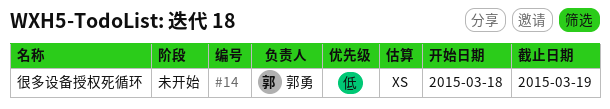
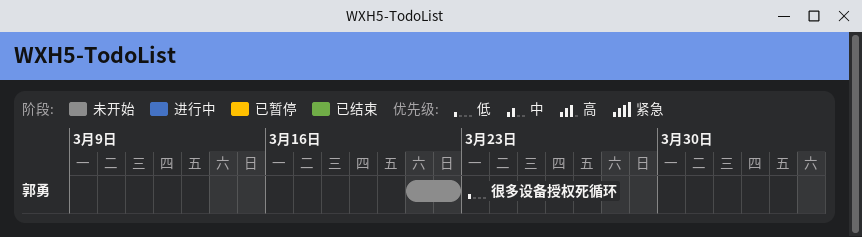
很多设备授权死循环, start: Mar 18 -> Mar 21
很多设备授权死循环, due: Mar 19 -> Mar 22

